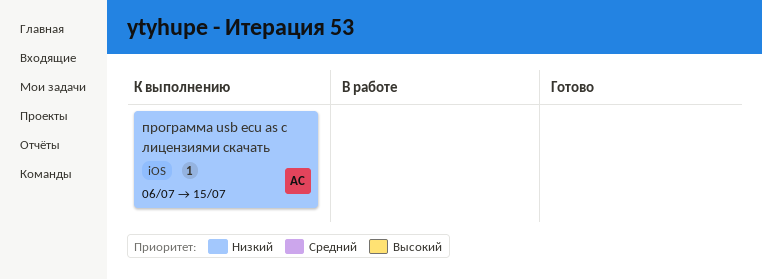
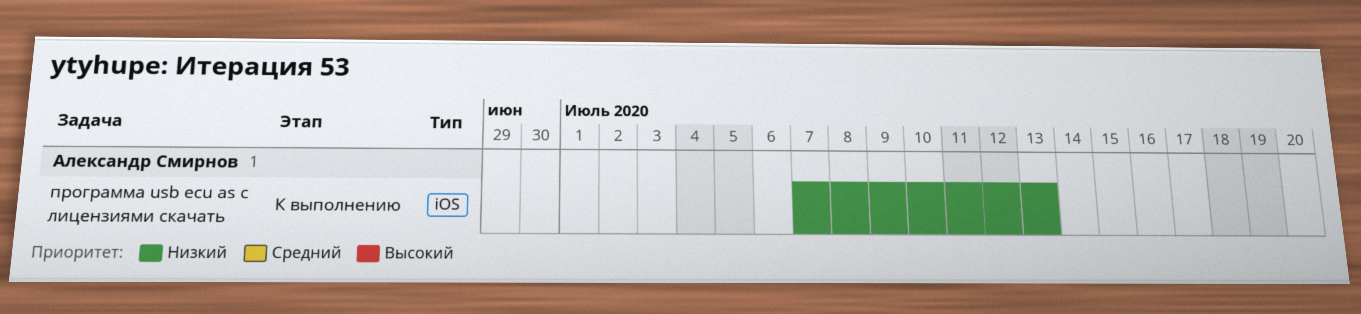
программа usb ecu as с лицензиями скачать, start: Jul 6 -> Jul 7
программа usb ecu as с лицензиями скачать, due: Jul 15 -> Jul 13

